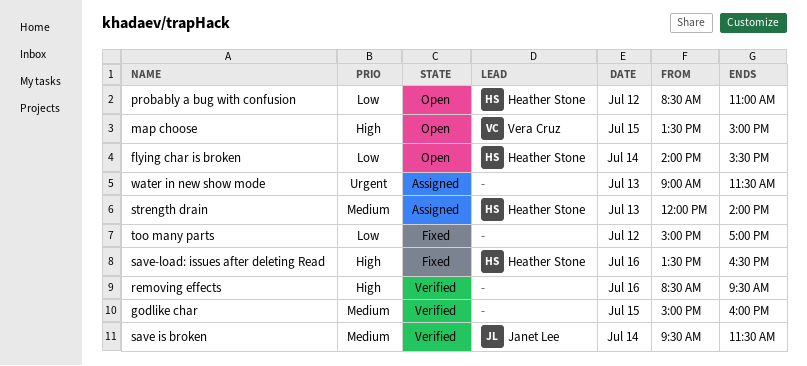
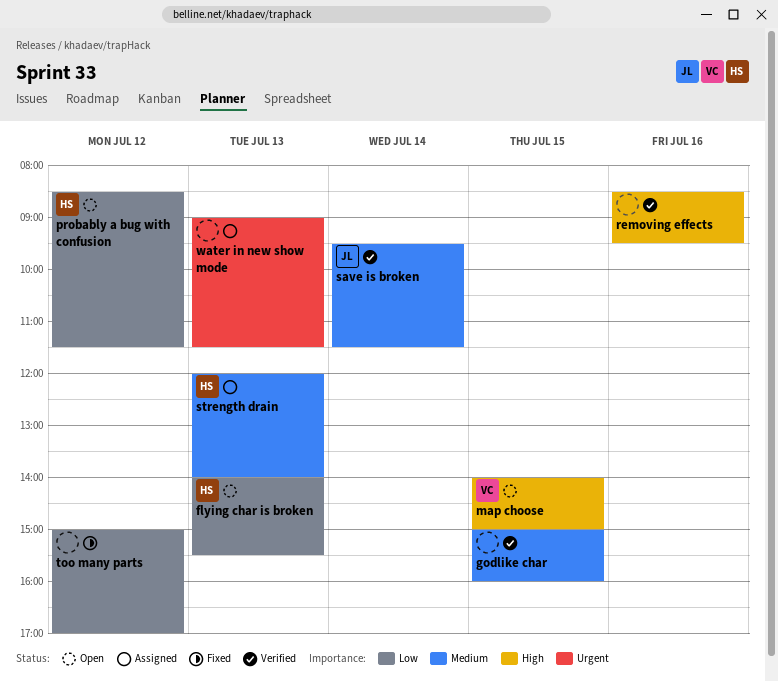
flying char is broken, day: Jul 14 -> Jul 13
map choose, begins: 13:30 -> 14:00
probably a bug with confusion, ends: 11:00 -> 11:30
save-load: issues after deleting Read: present -> none

